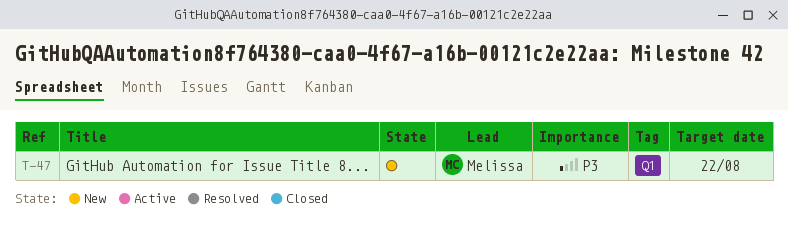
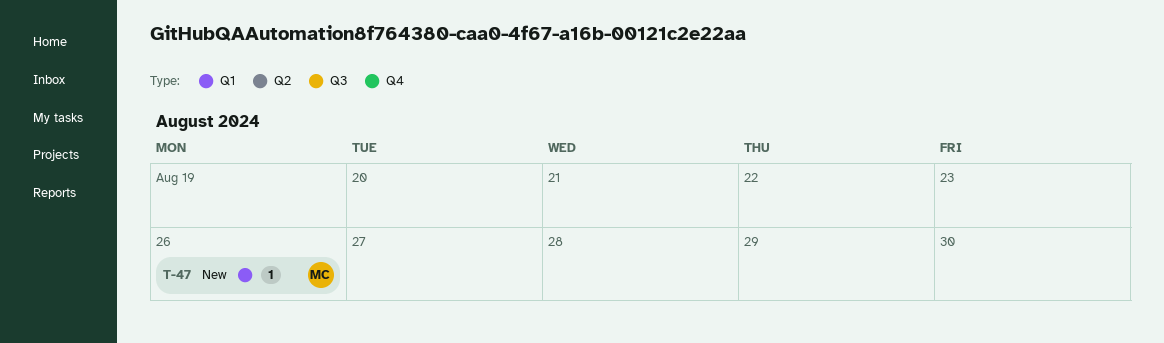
T-47, due: Aug 22 -> Aug 26

